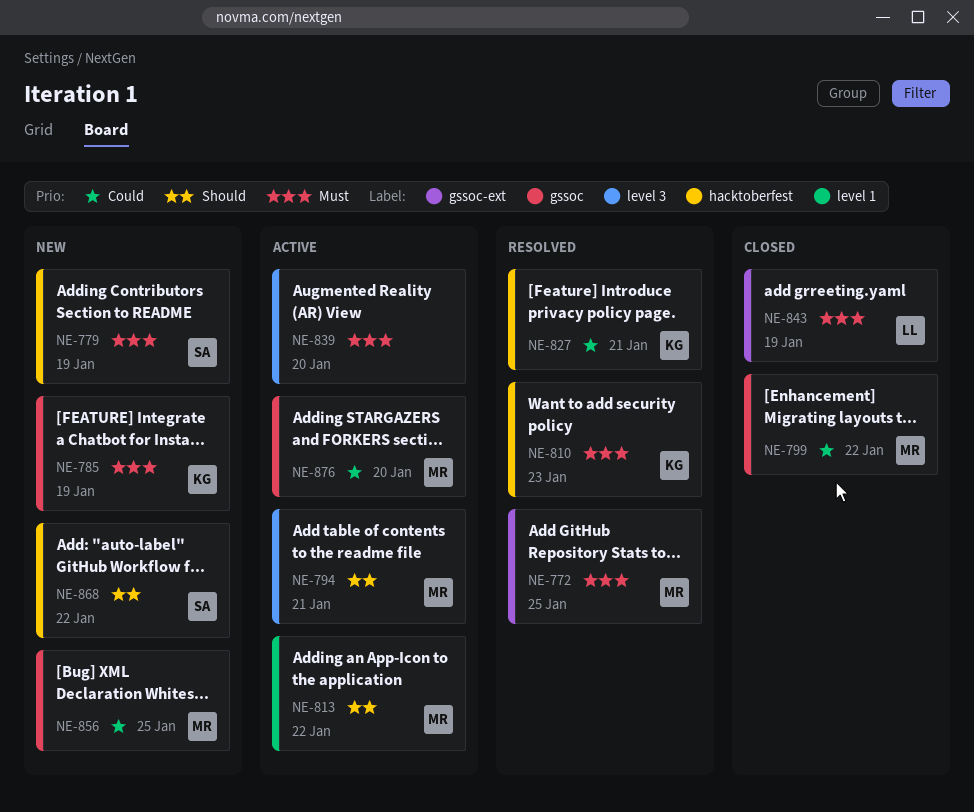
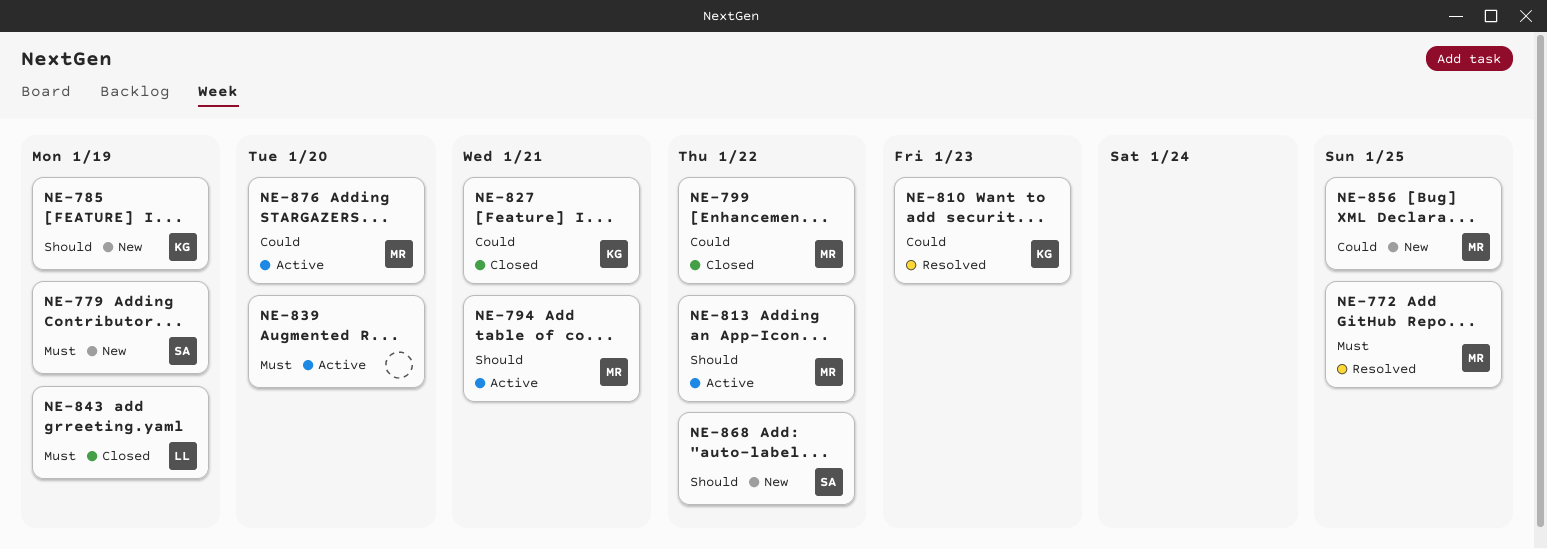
NE-785, priority: Must -> Should
NE-810, priority: Must -> Could
NE-827, status: Resolved -> Closed

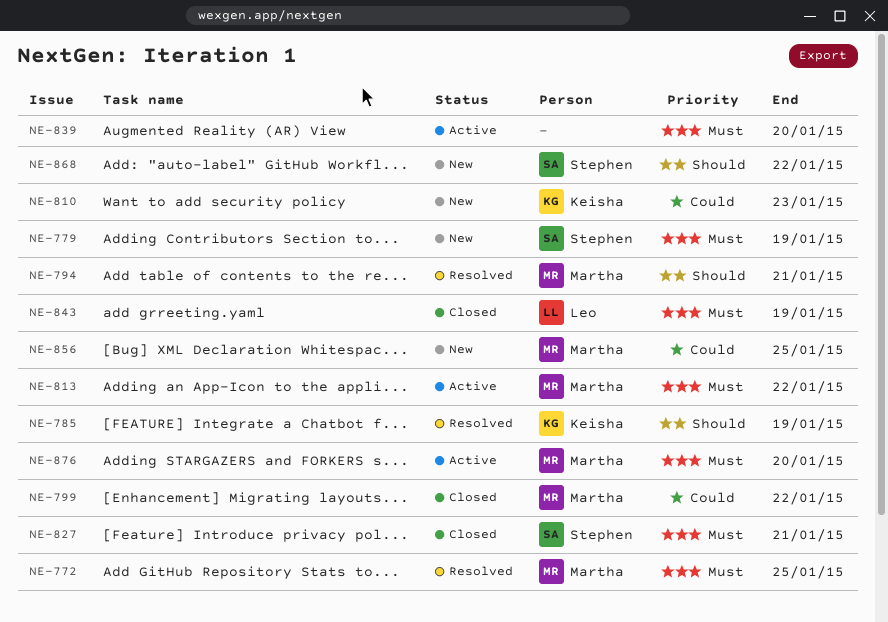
NE-785, status: New -> Resolved
NE-794, status: Active -> Resolved
NE-810, status: Resolved -> New
NE-813, priority: Should -> Must
NE-827, owner: Keisha -> Stephen
NE-827, priority: Could -> Must
NE-876, priority: Could -> Must

